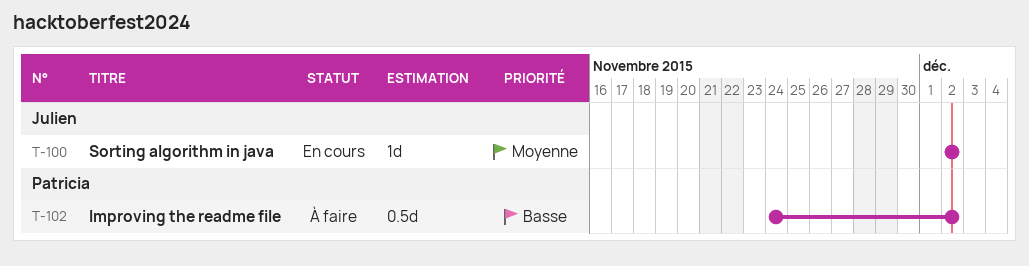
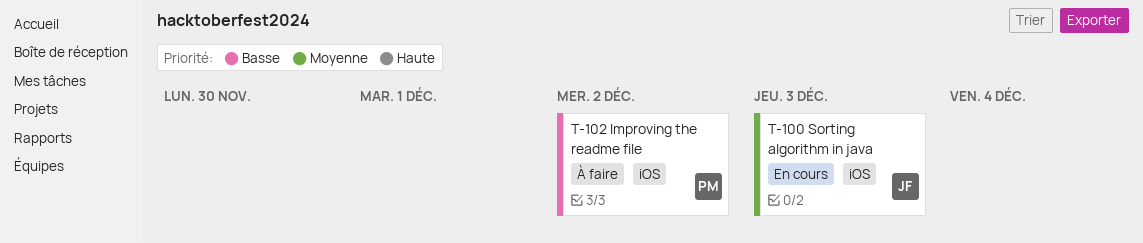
T-100, due: Dec 2 -> Dec 3

